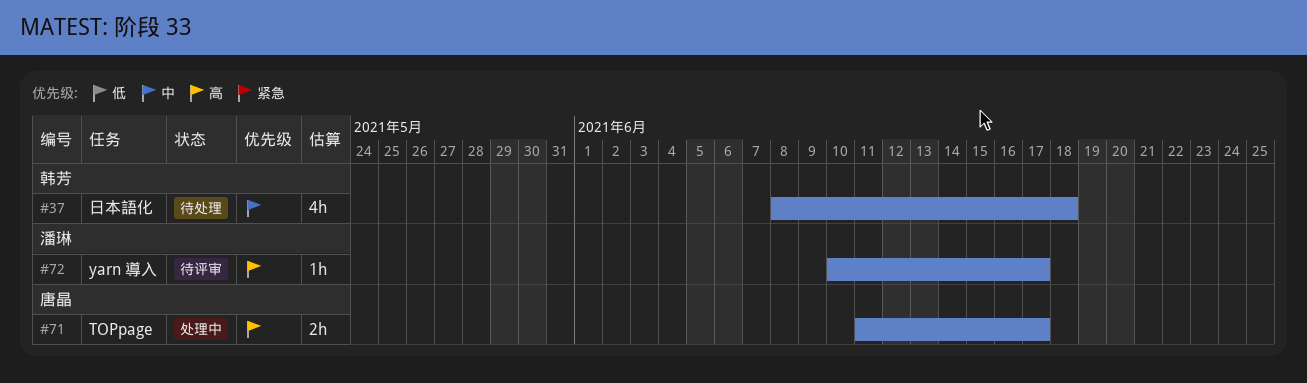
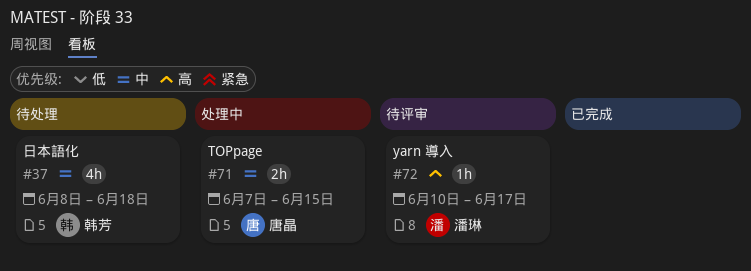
#71, priority: 高 -> 中
#71, start: Jun 11 -> Jun 7
#71, due: Jun 17 -> Jun 15

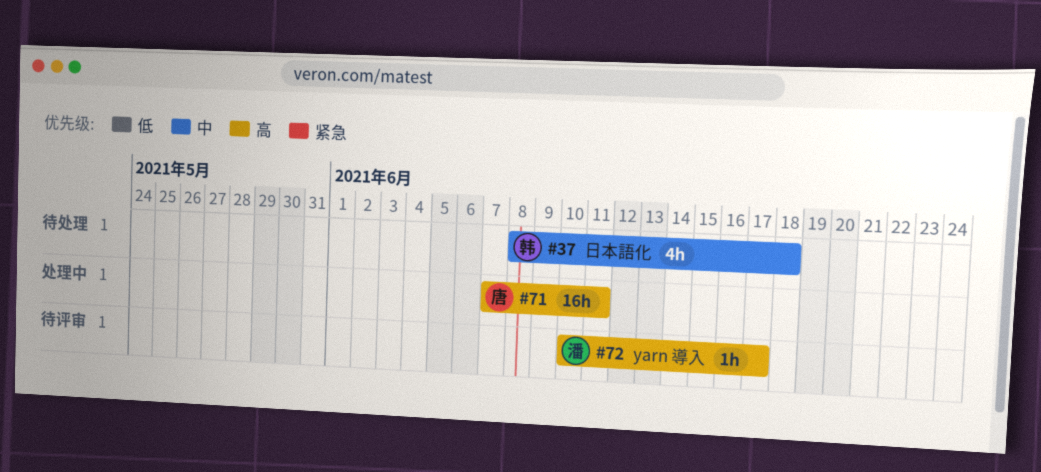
#71, priority: 中 -> 高
#71, estimate: 2h -> 16h
#71, due: Jun 15 -> Jun 11

